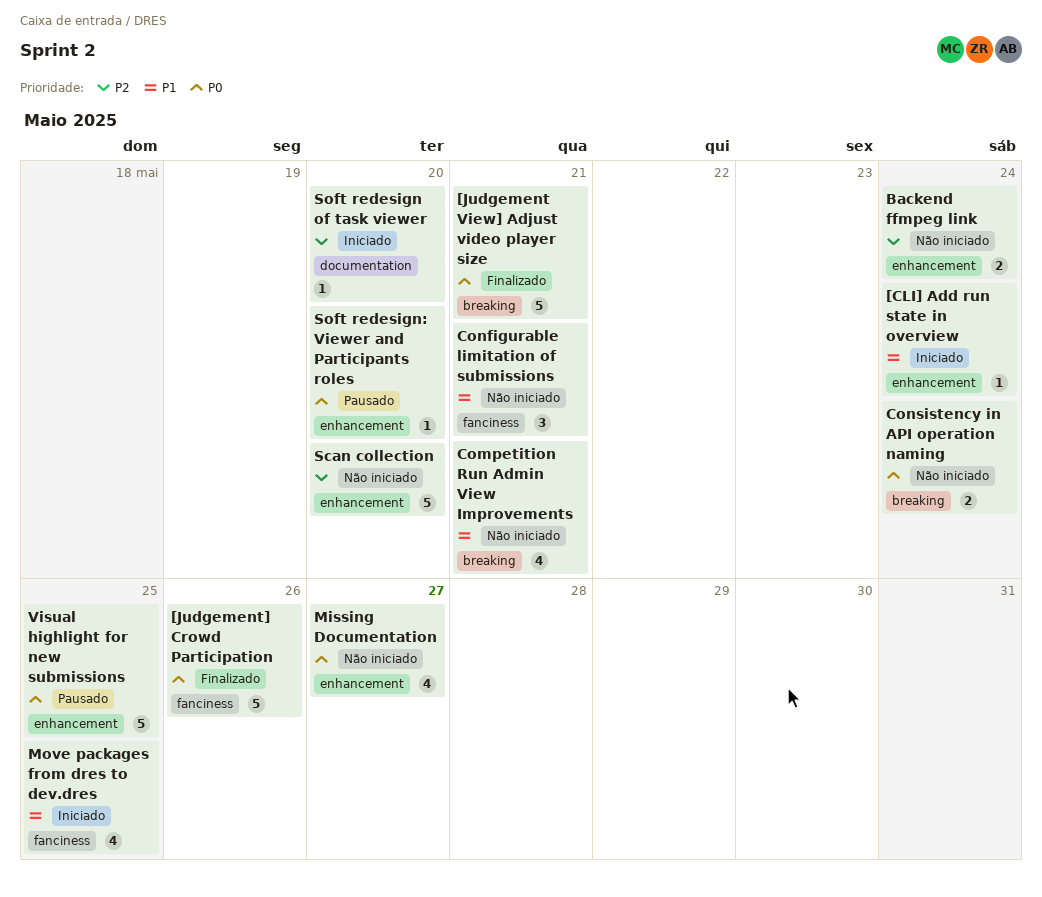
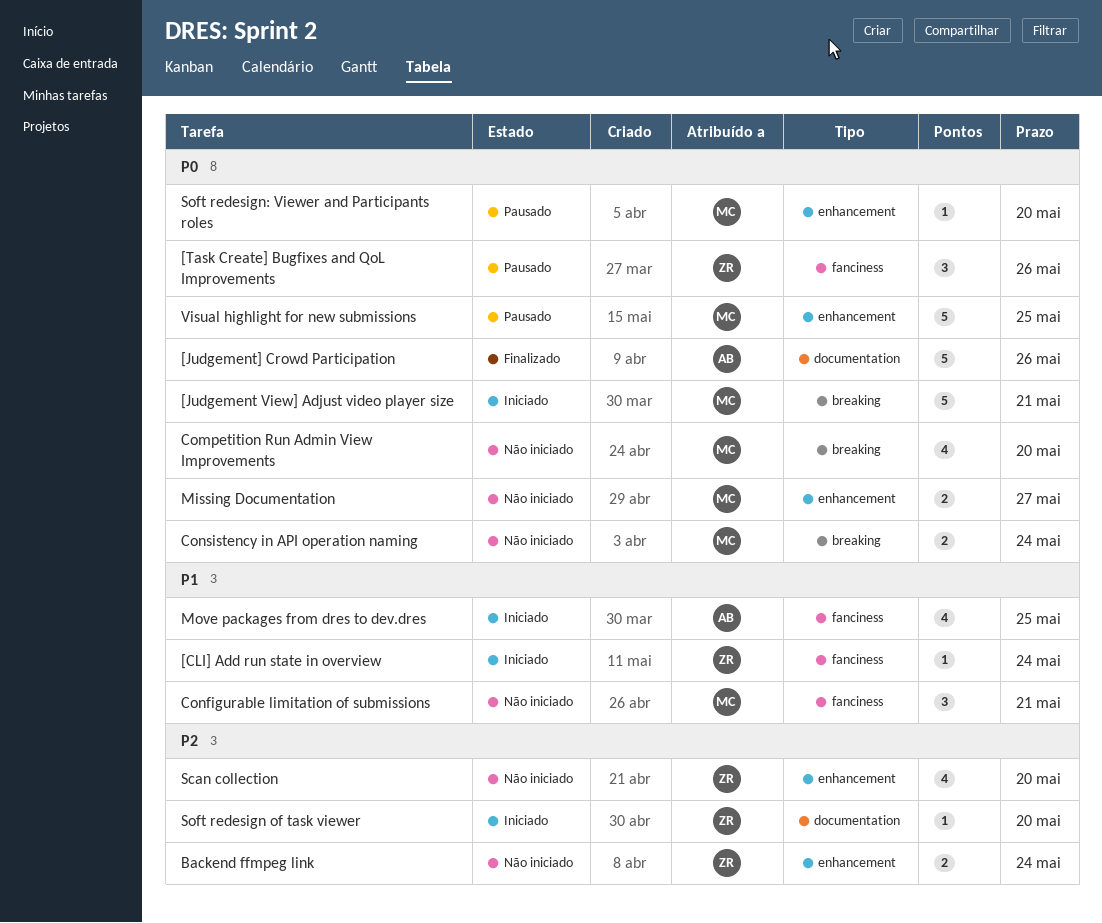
[CLI] Add run state in overview, label: enhancement -> fanciness
[Judgement View] Adjust video player size, status: Finalizado -> Iniciado
[Judgement] Crowd Participation, label: fanciness -> documentation
[Task Create] Bugfixes and QoL Improvements: none -> present
Competition Run Admin View Improvements, priority: P1 -> P0
Competition Run Admin View Improvements, due: May 21 -> May 20
Missing Documentation, estimate: 4 -> 2
Scan collection, estimate: 5 -> 4

